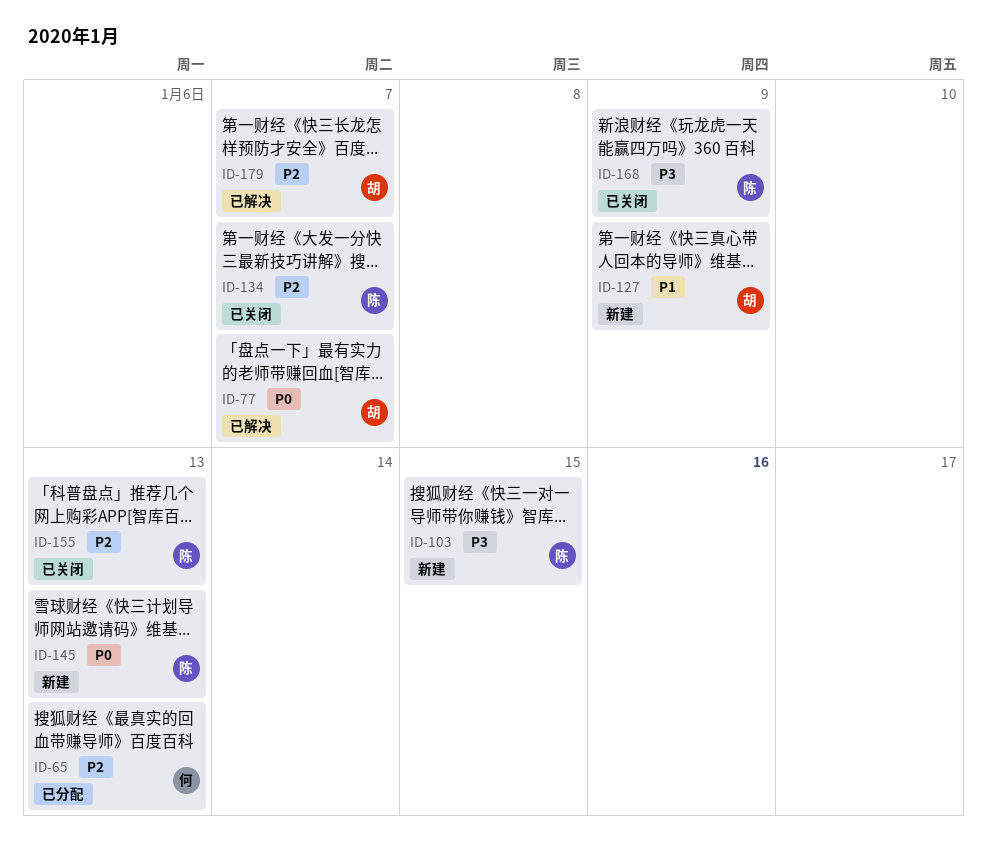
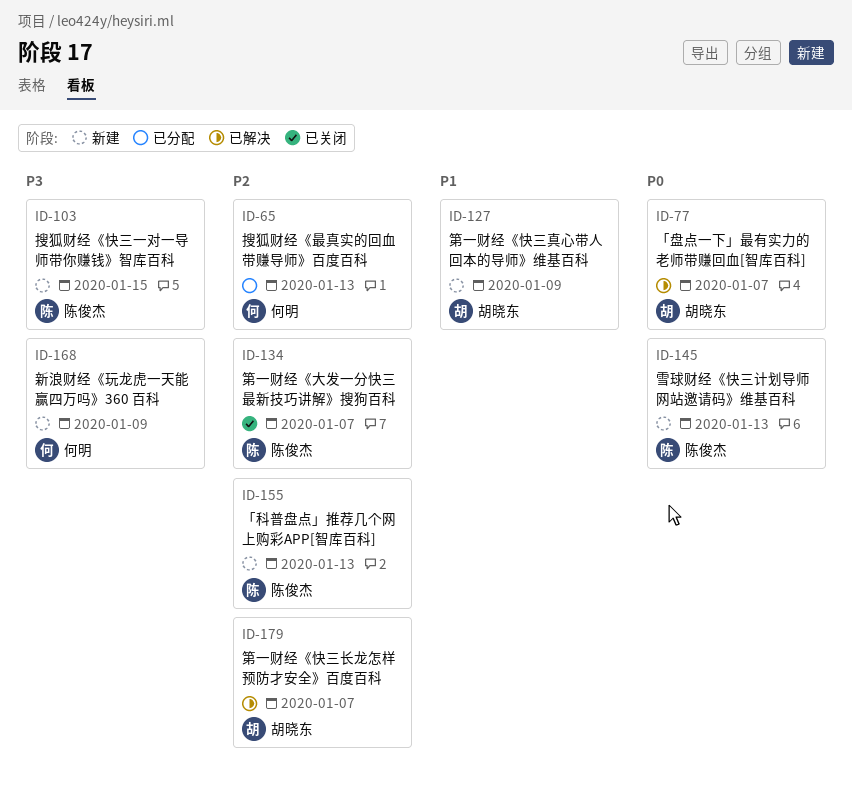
ID-155, status: 已关闭 -> 新建
ID-168, status: 已关闭 -> 新建
ID-168, owner: 陈俊杰 -> 何明

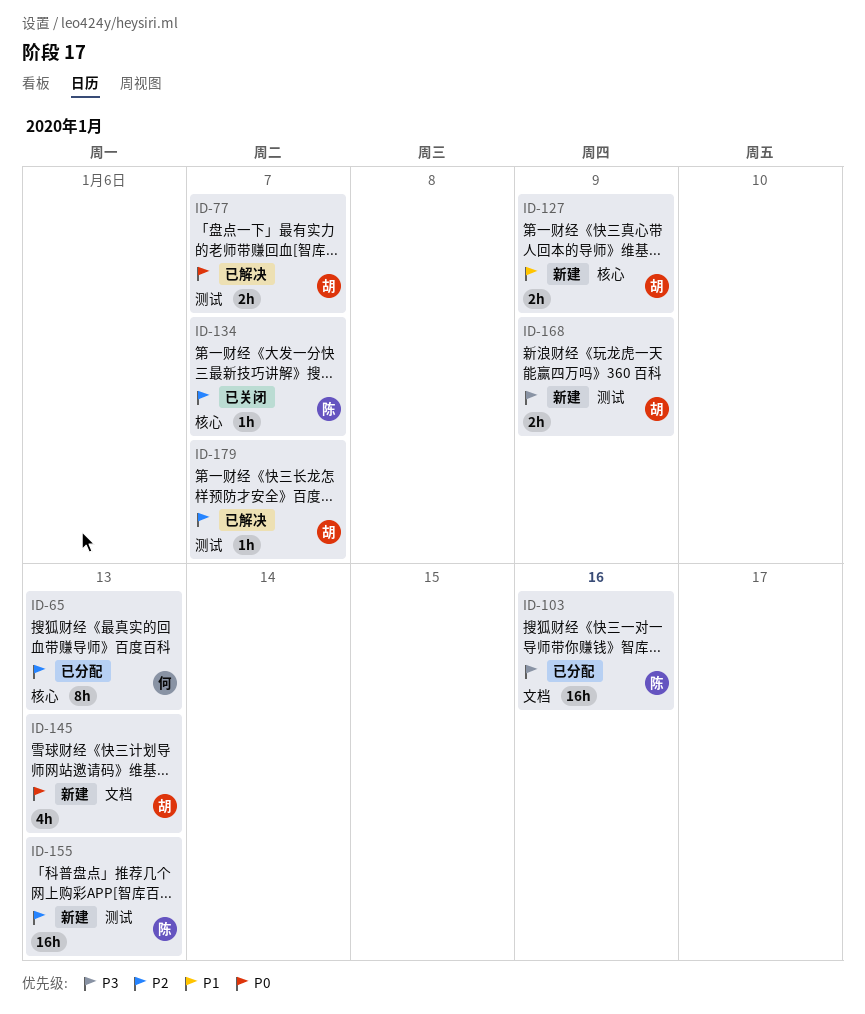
ID-103, status: 新建 -> 已分配
ID-103, due: Jan 15 -> Jan 16
ID-145, owner: 陈俊杰 -> 胡晓东
ID-168, owner: 何明 -> 胡晓东

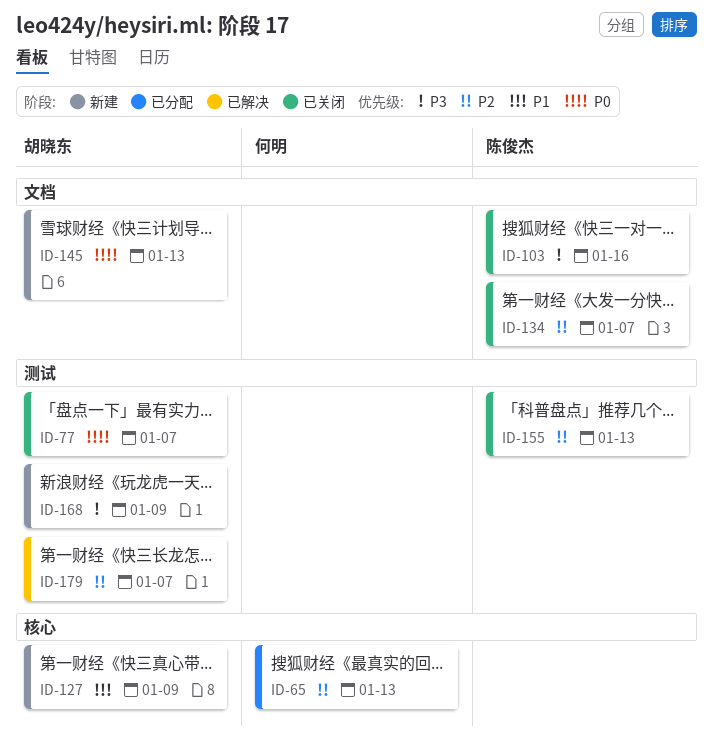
ID-77, status: 已解决 -> 已关闭
ID-103, status: 已分配 -> 已关闭
ID-134, label: 核心 -> 文档
ID-155, status: 新建 -> 已关闭

